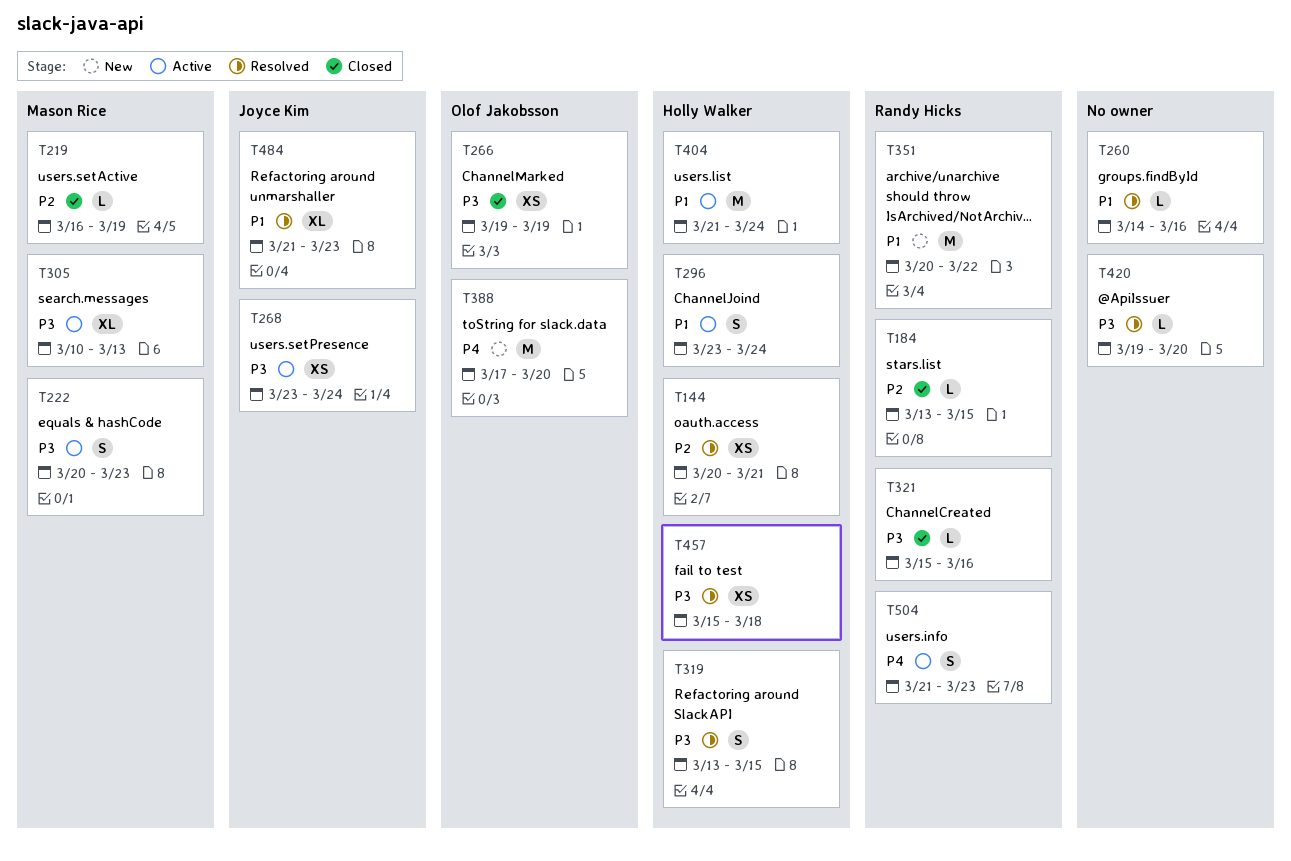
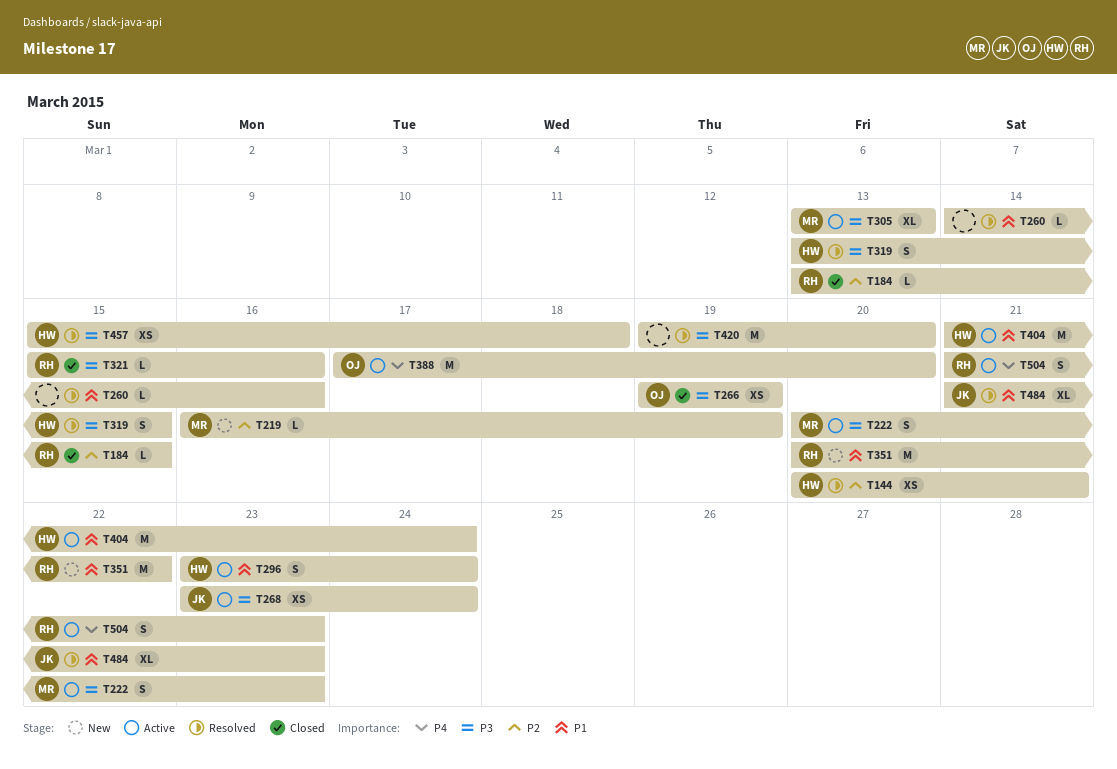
T219, status: Closed -> New
T305, start: Mar 10 -> Mar 13
T388, status: New -> Active
T420, estimate: L -> M

